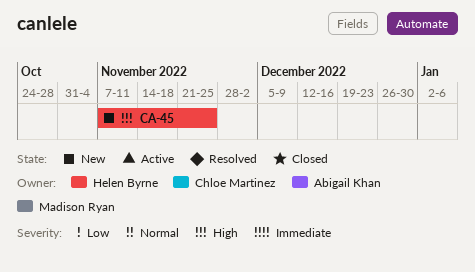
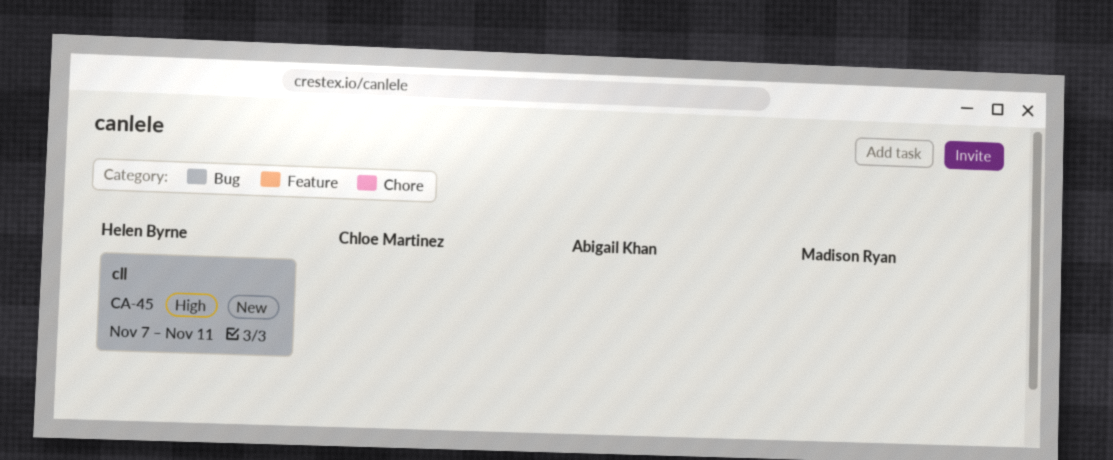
CA-45, due: Nov 25 -> Nov 11

